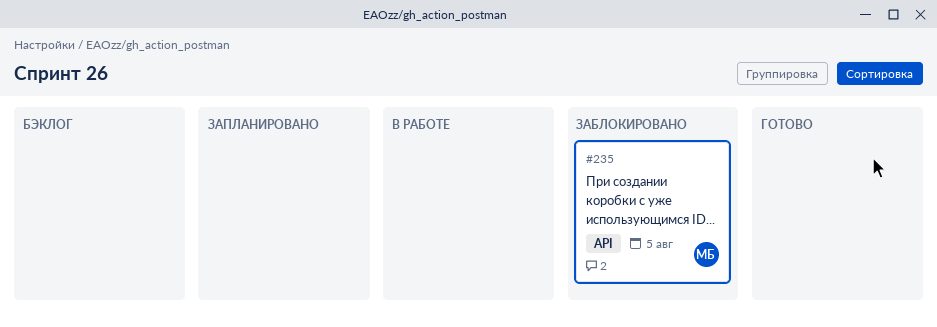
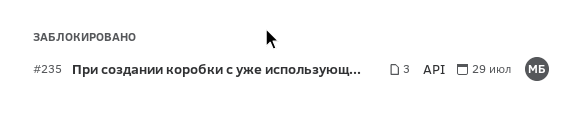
#235, due: Aug 5 -> Jul 29

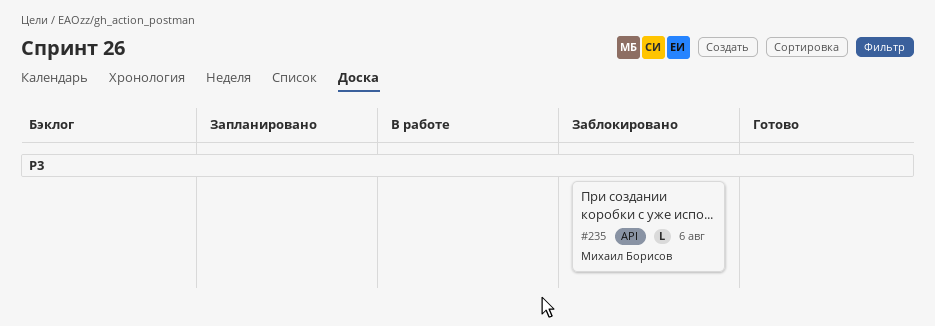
#235, due: Jul 29 -> Aug 6

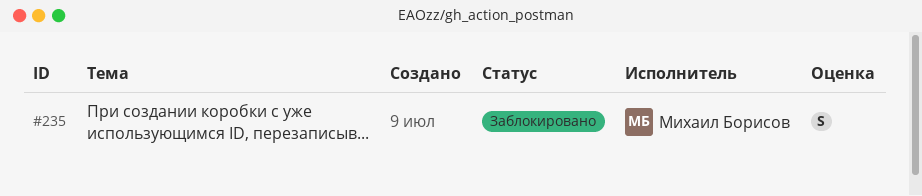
#235, estimate: L -> S

